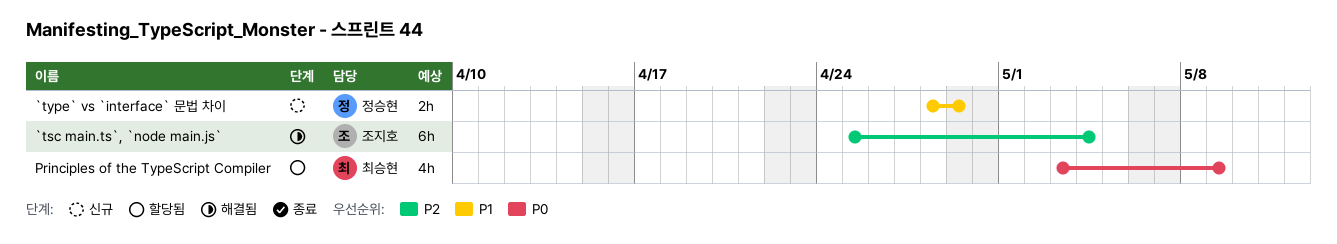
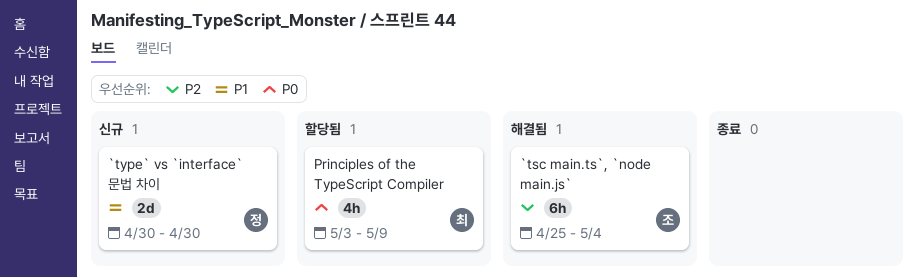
`type` vs `interface` 문법 차이, estimate: 2h -> 2d
`type` vs `interface` 문법 차이, start: Apr 28 -> Apr 30
`type` vs `interface` 문법 차이, due: Apr 29 -> Apr 30

